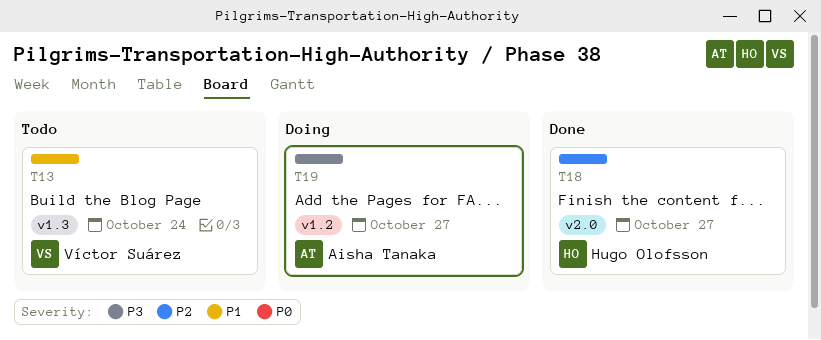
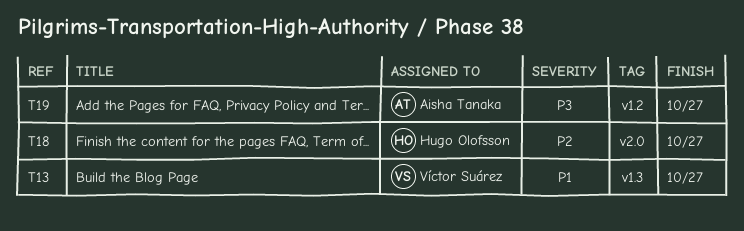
T13, due: Oct 24 -> Oct 27

